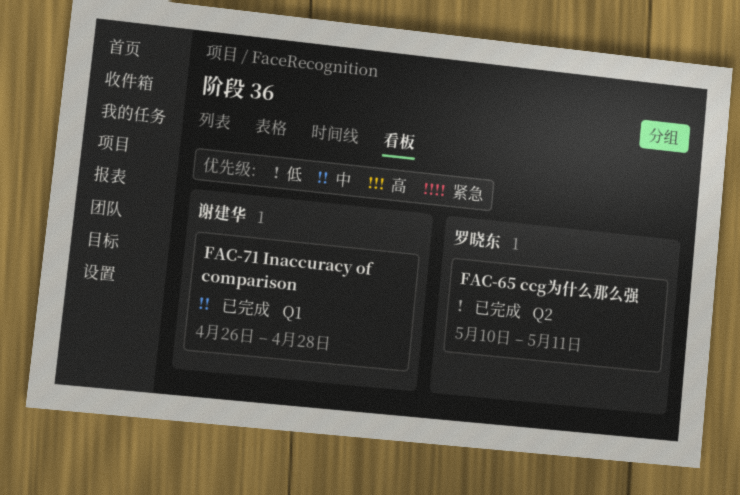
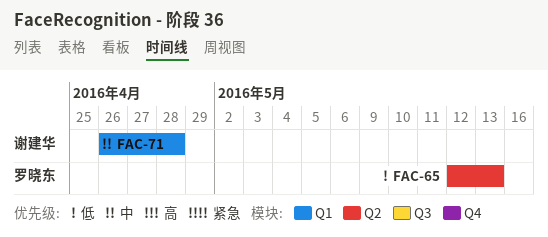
FAC-65, start: May 10 -> May 12
FAC-65, due: May 11 -> May 13

